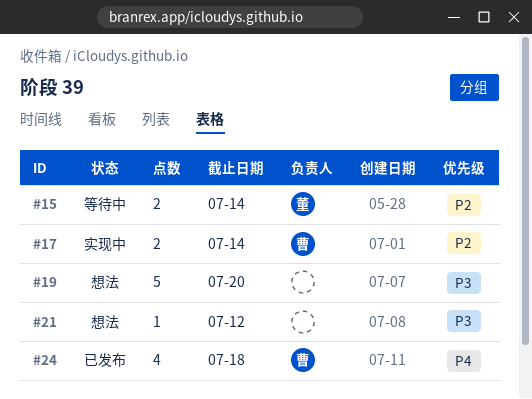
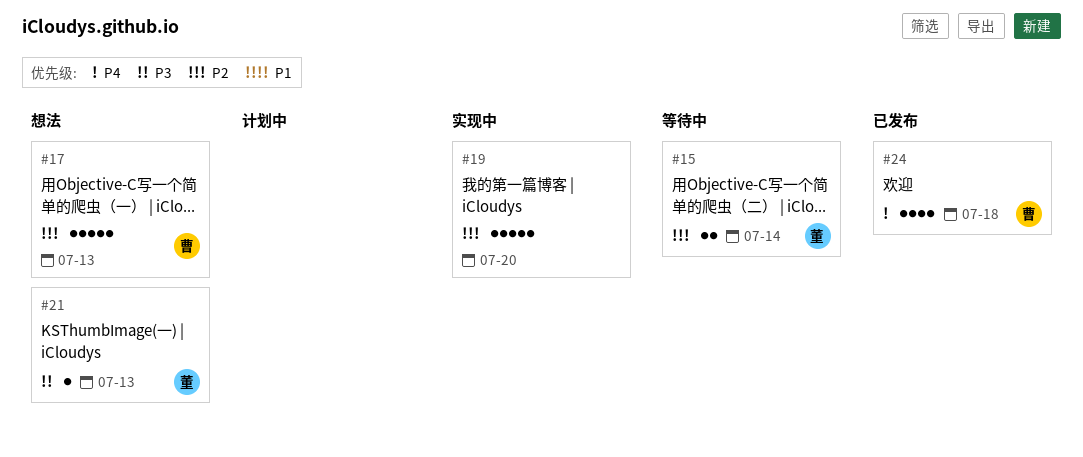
#17, status: 实现中 -> 想法
#17, estimate: 2 -> 5
#17, due: Jul 14 -> Jul 13
#19, status: 想法 -> 实现中
#19, priority: P3 -> P2
#21, owner: none -> 董
#21, due: Jul 12 -> Jul 13

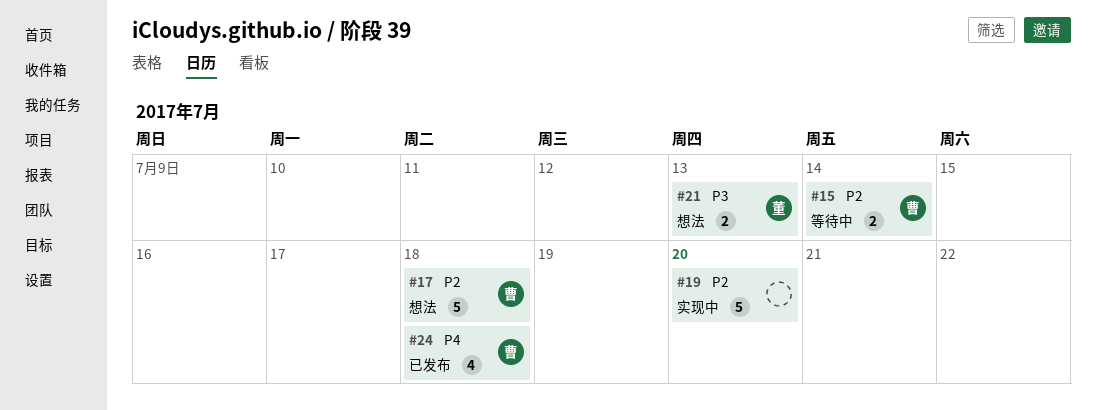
#15, owner: 董 -> 曹
#17, due: Jul 13 -> Jul 18
#21, estimate: 1 -> 2

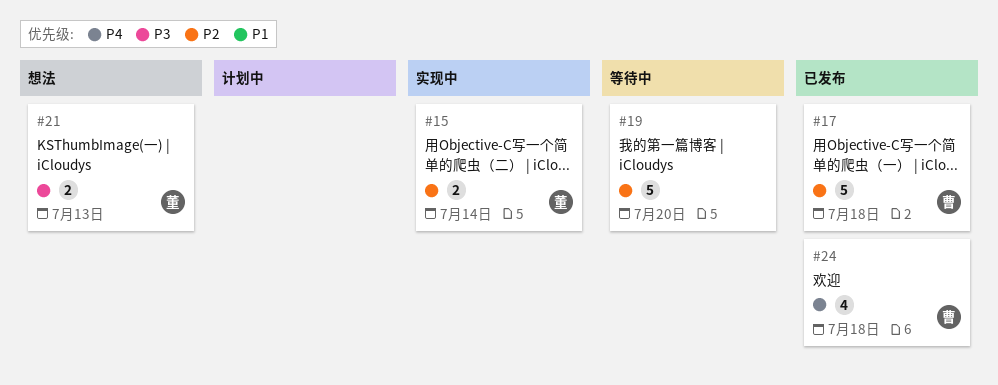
#15, status: 等待中 -> 实现中
#15, owner: 曹 -> 董
#17, status: 想法 -> 已发布
#19, status: 实现中 -> 等待中

